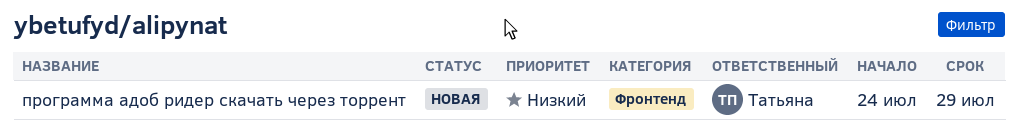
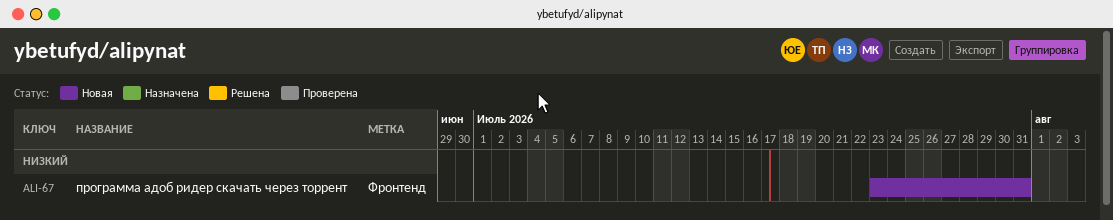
программа адоб ридер скачать через торрент, start: Jul 24 -> Jul 23
программа адоб ридер скачать через торрент, due: Jul 29 -> Jul 31

